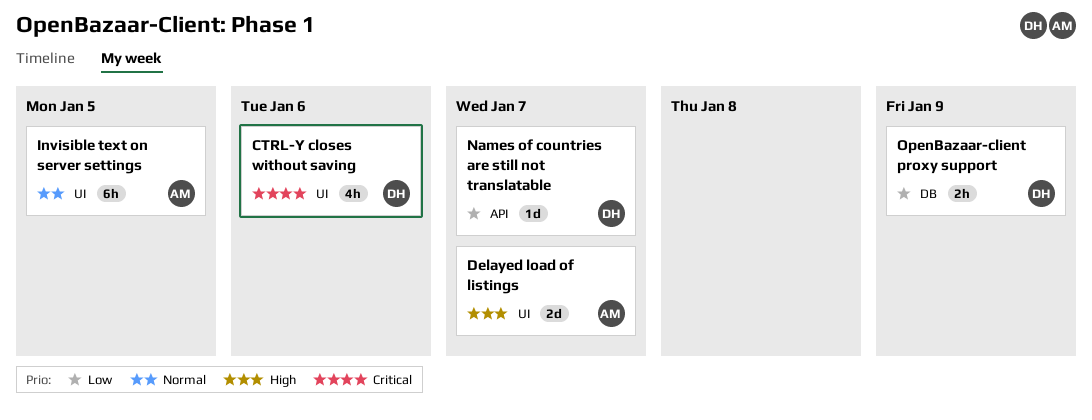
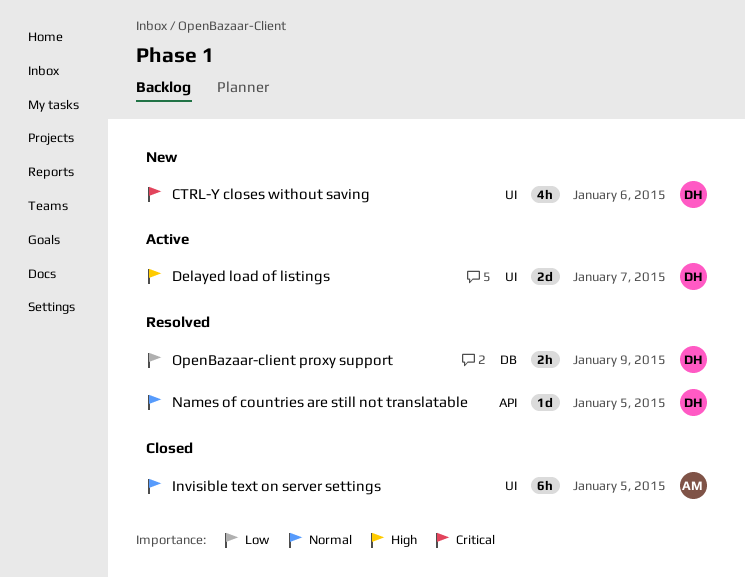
Delayed load of listings, owner: AM -> DH
Names of countries are still not translatable, priority: Low -> Normal
Names of countries are still not translatable, due: Jan 7 -> Jan 5

